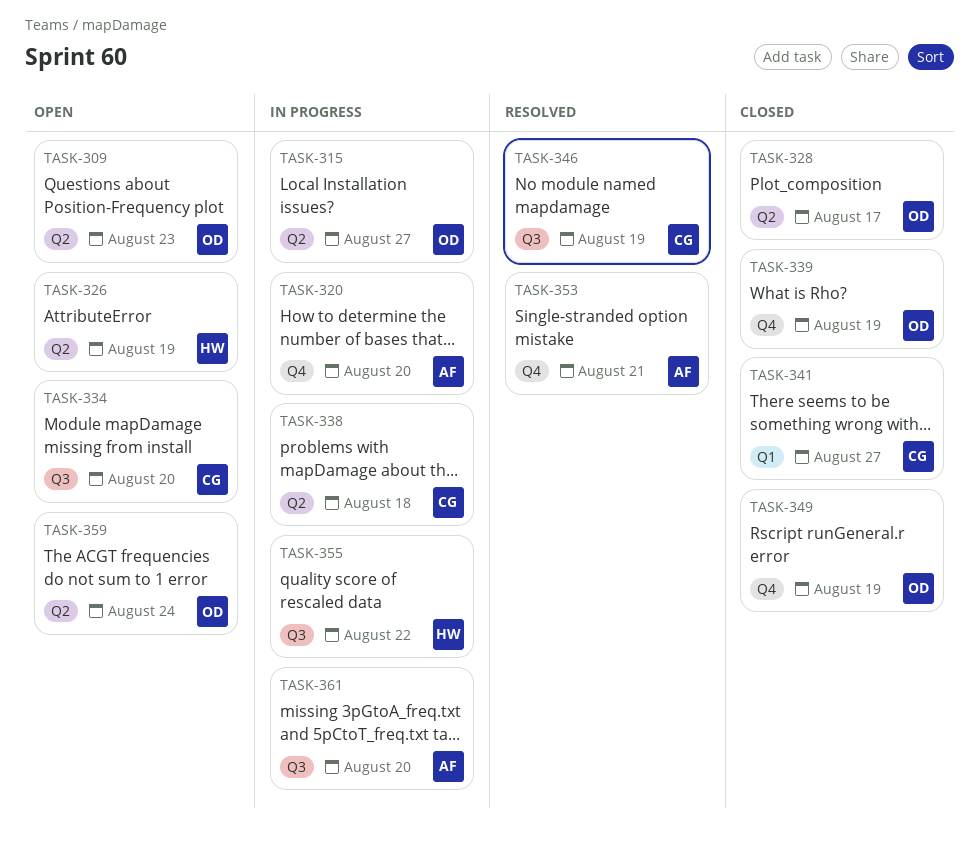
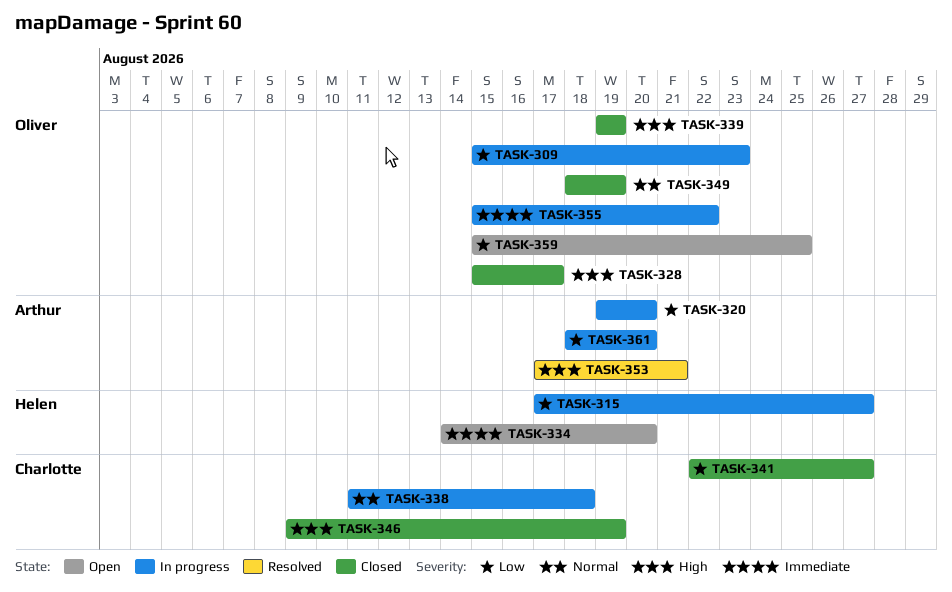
TASK-309, status: Open -> In progress
TASK-315, owner: Oliver -> Helen
TASK-326: present -> none
TASK-334, owner: Charlotte -> Helen
TASK-346, status: Resolved -> Closed
TASK-355, owner: Helen -> Oliver
TASK-359, due: Aug 24 -> Aug 25

